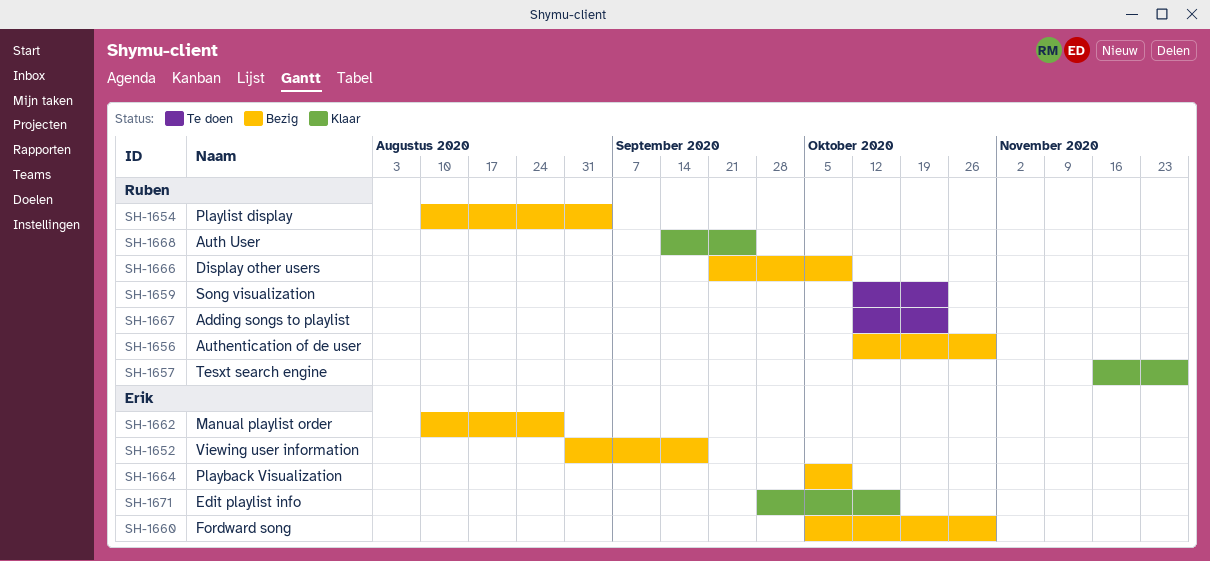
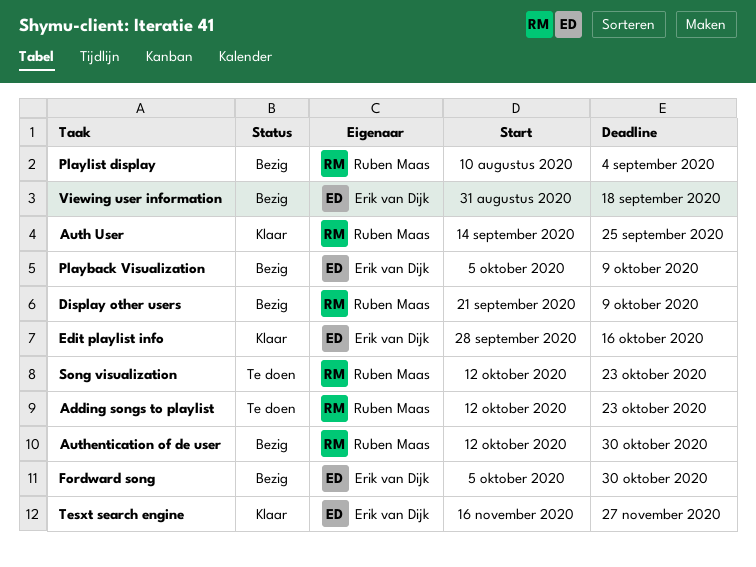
Manual playlist order: present -> none
Tesxt search engine, owner: Ruben Maas -> Erik van Dijk

